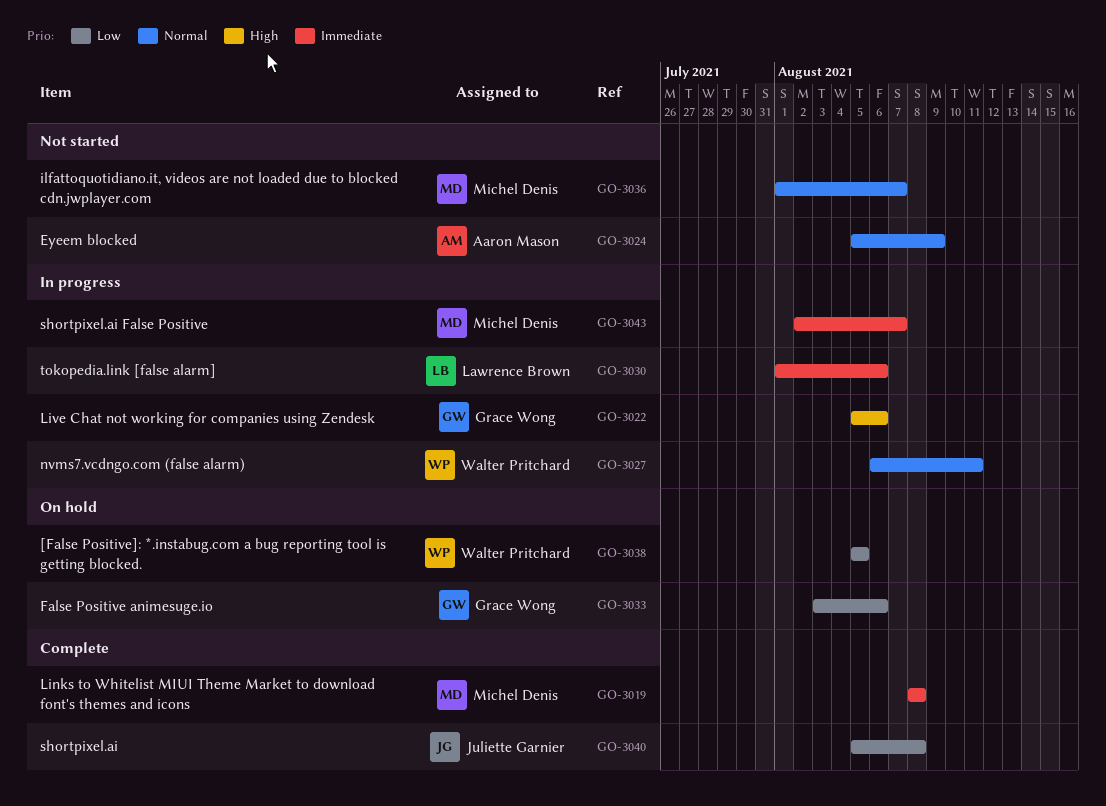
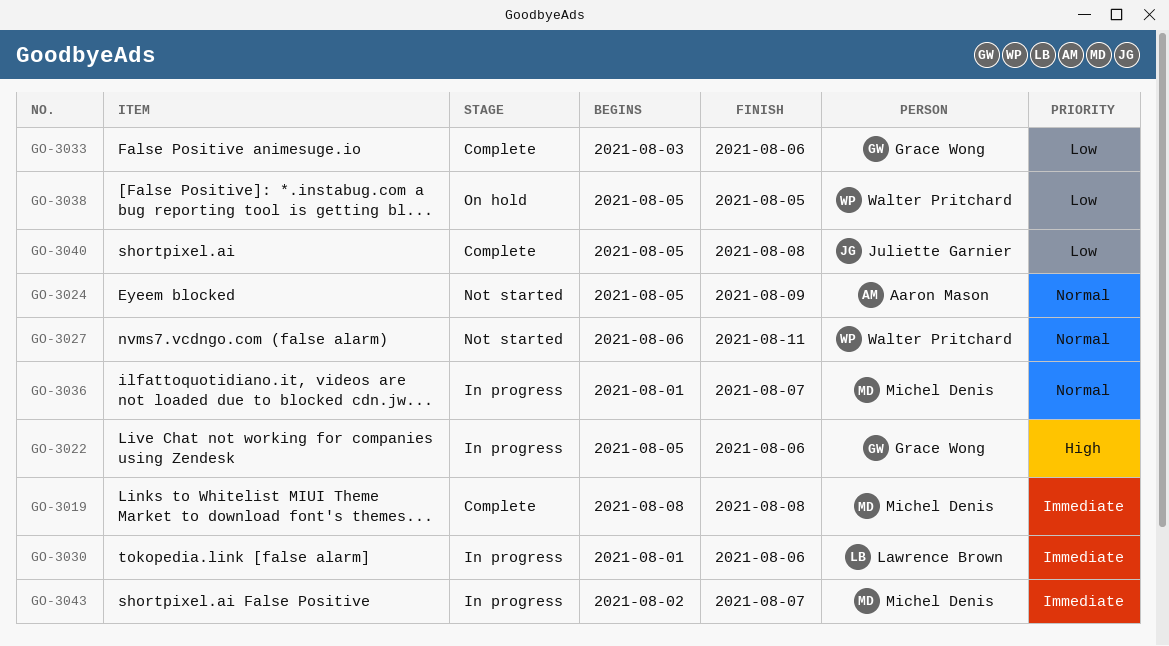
GO-3027, status: In progress -> Not started
GO-3033, status: On hold -> Complete
GO-3036, status: Not started -> In progress

